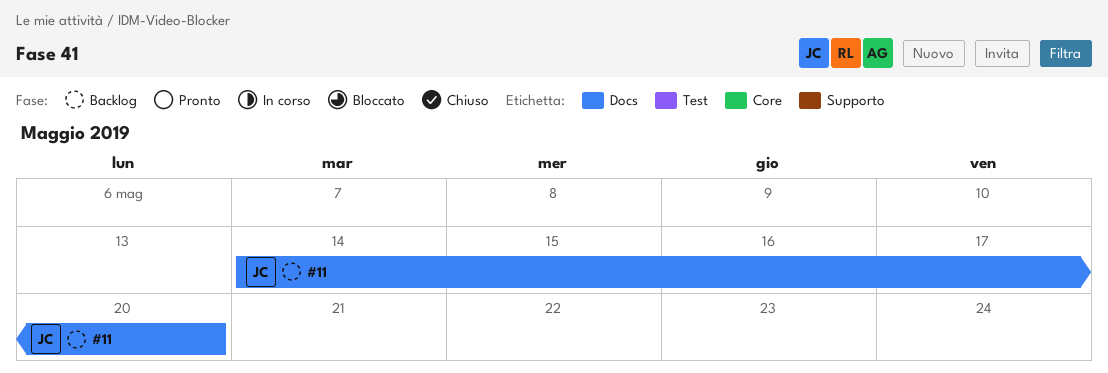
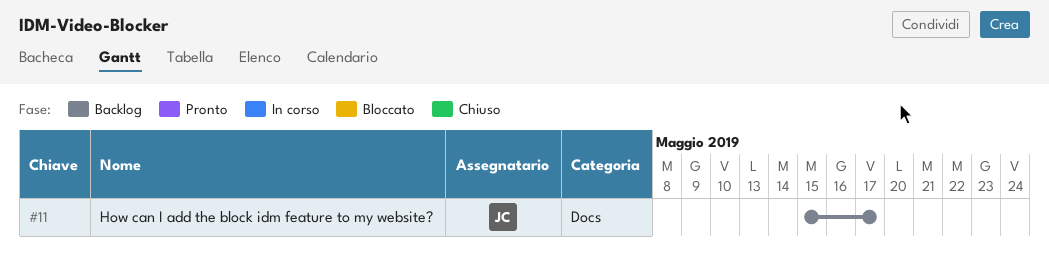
#11, start: May 14 -> May 15
#11, due: May 20 -> May 17

